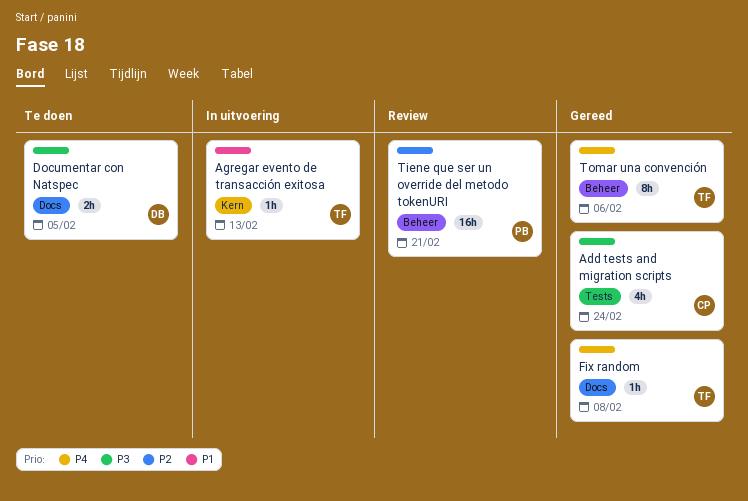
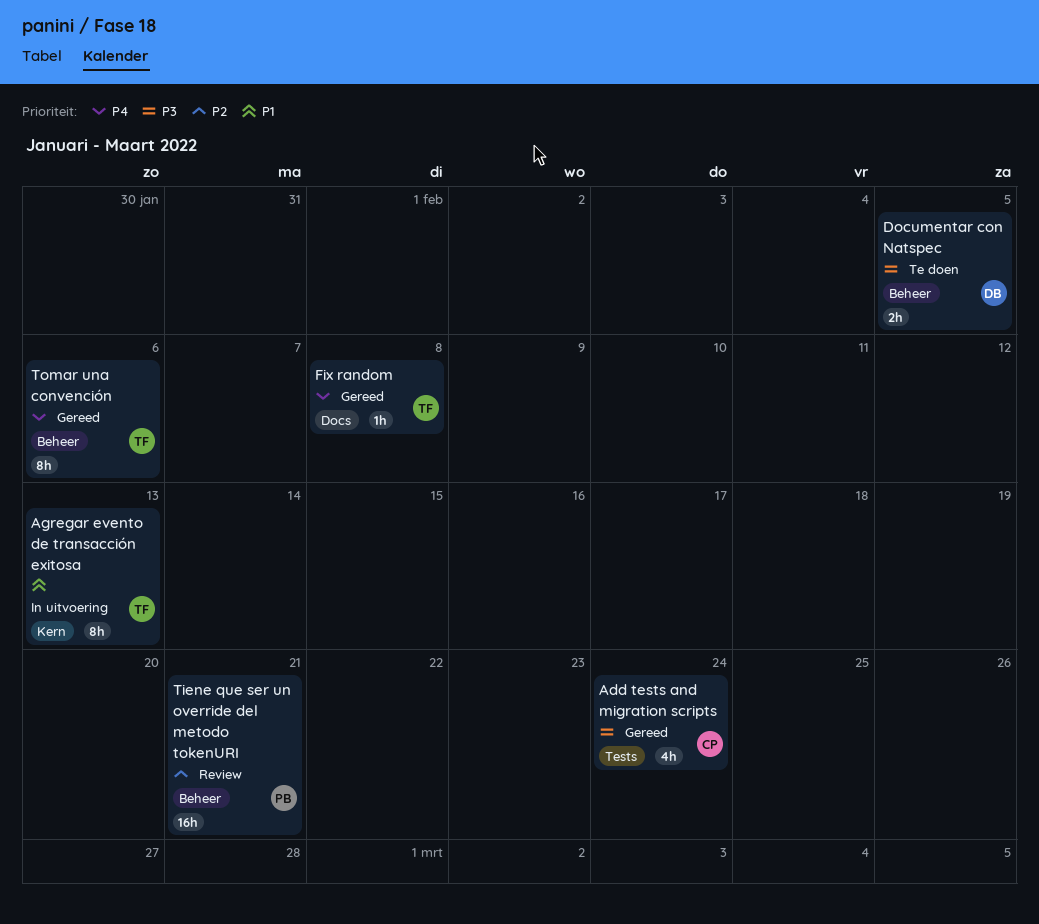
Agregar evento de transacción exitosa, estimate: 1h -> 8h
Documentar con Natspec, label: Docs -> Beheer

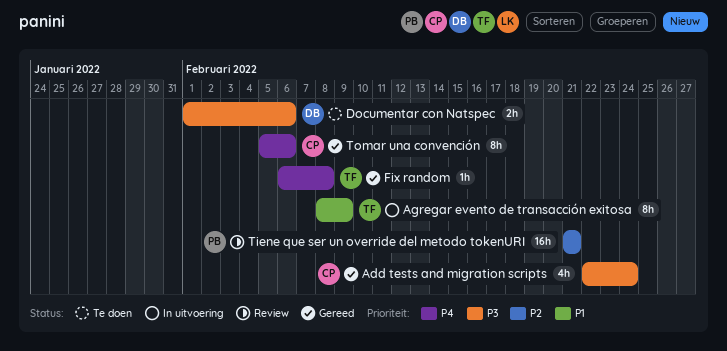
Agregar evento de transacción exitosa, due: Feb 13 -> Feb 9
Documentar con Natspec, due: Feb 5 -> Feb 6
Tomar una convención, owner: TF -> CP

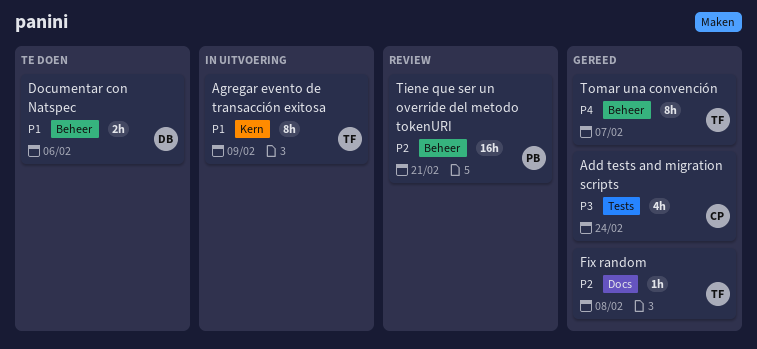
Documentar con Natspec, priority: P3 -> P1
Fix random, priority: P4 -> P2
Tomar una convención, owner: CP -> TF
Tomar una convención, due: Feb 6 -> Feb 7

